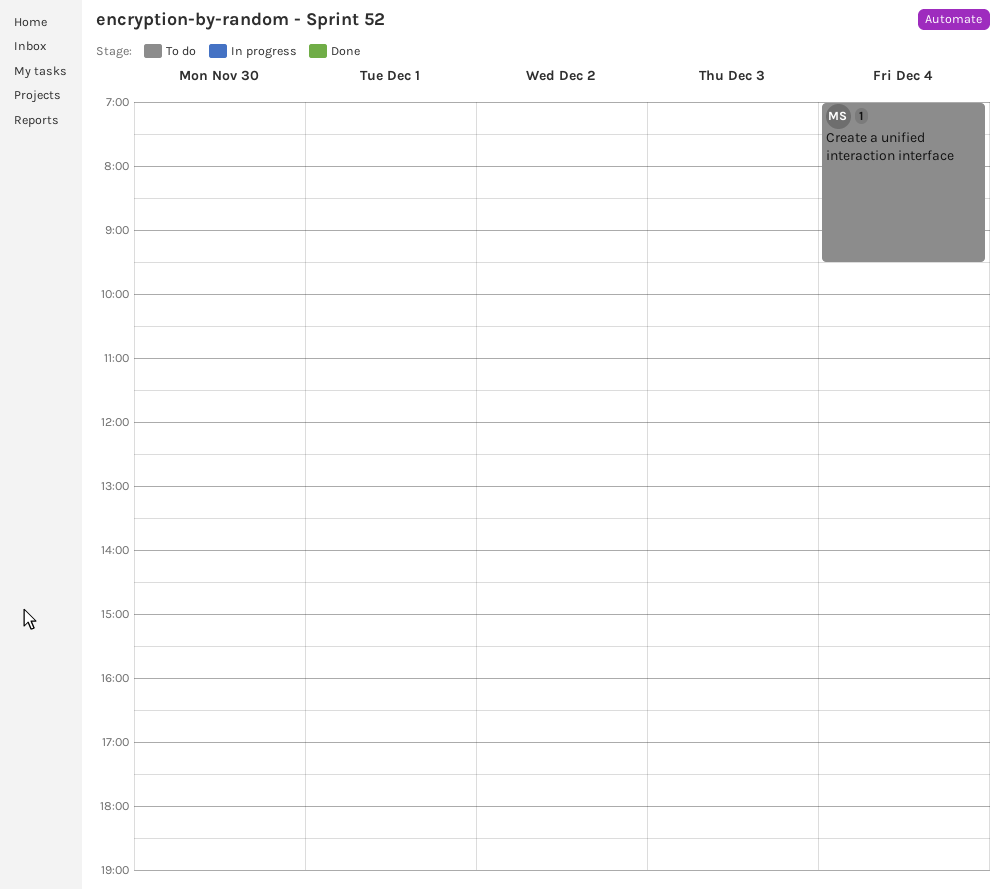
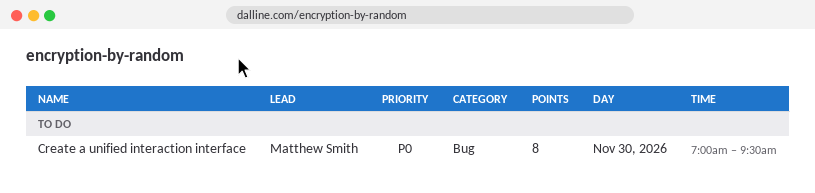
Create a unified interaction interface, estimate: 1 -> 8
Create a unified interaction interface, day: Dec 4 -> Nov 30

